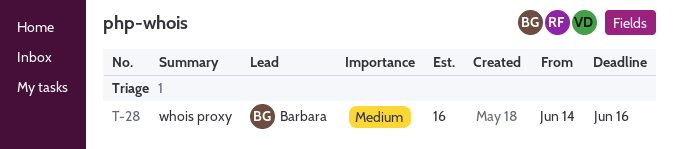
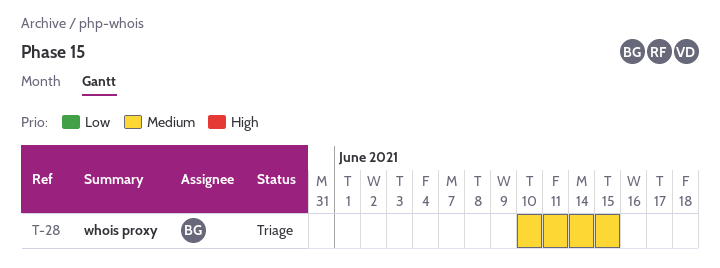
T-28, start: Jun 14 -> Jun 10
T-28, due: Jun 16 -> Jun 15

